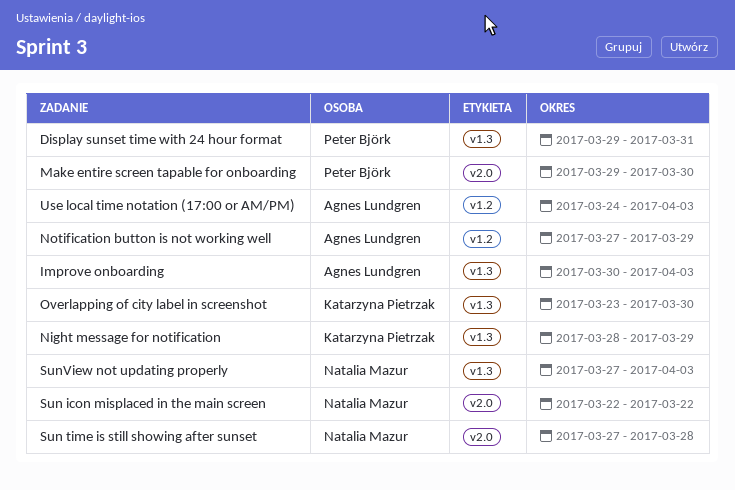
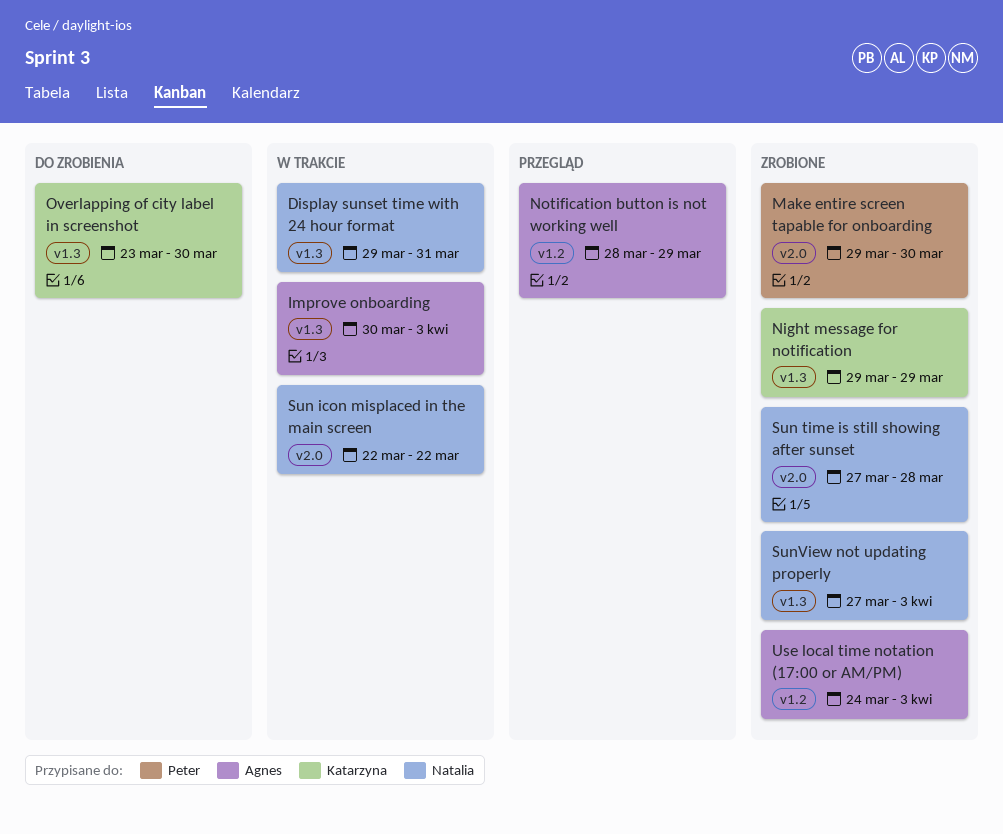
Display sunset time with 24 hour format, owner: Peter Björk -> Natalia Mazur
Night message for notification, start: Mar 28 -> Mar 29
Notification button is not working well, start: Mar 27 -> Mar 28

